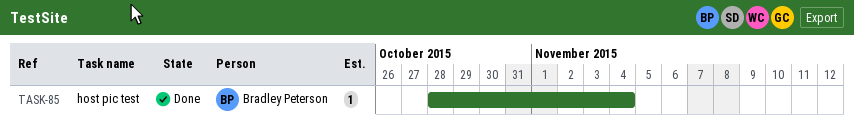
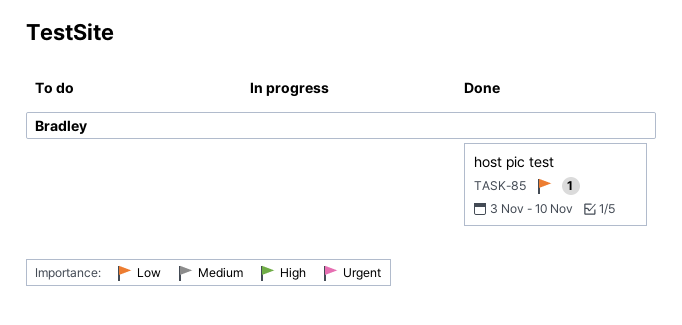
TASK-85, start: Oct 28 -> Nov 3
TASK-85, due: Nov 4 -> Nov 10

